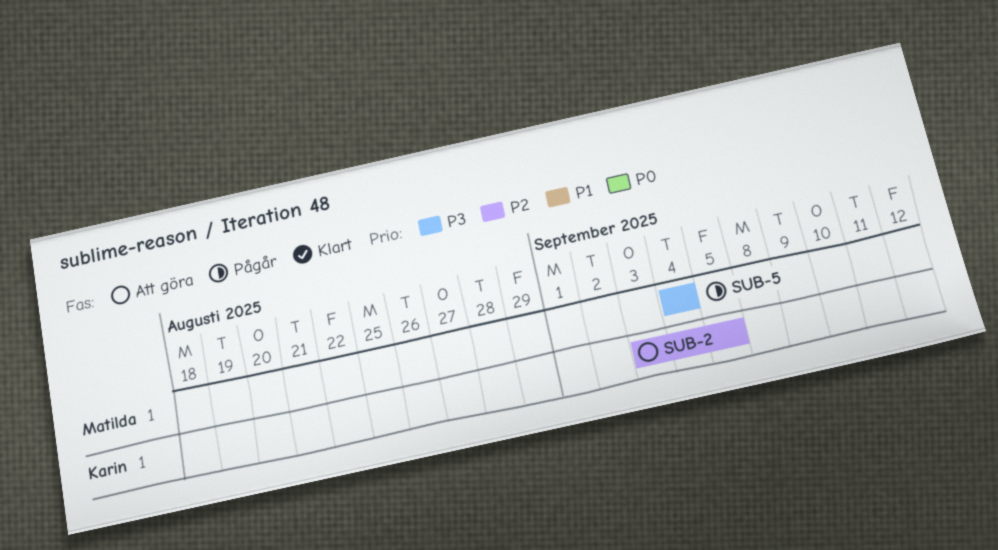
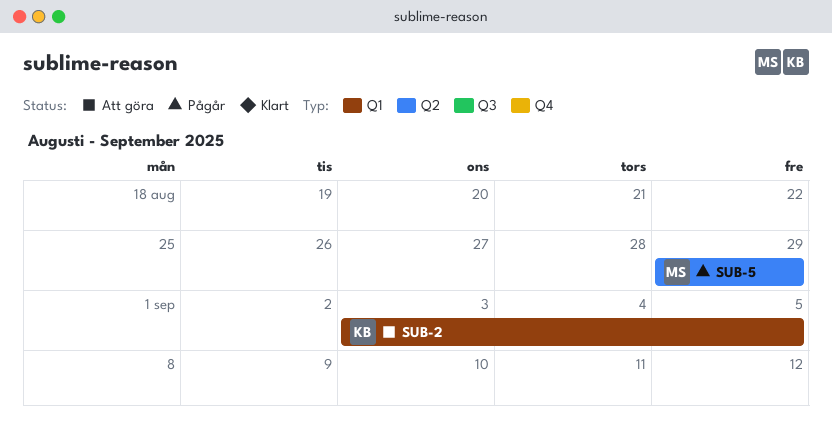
SUB-5, start: Sep 4 -> Aug 29
SUB-5, due: Sep 4 -> Aug 29

